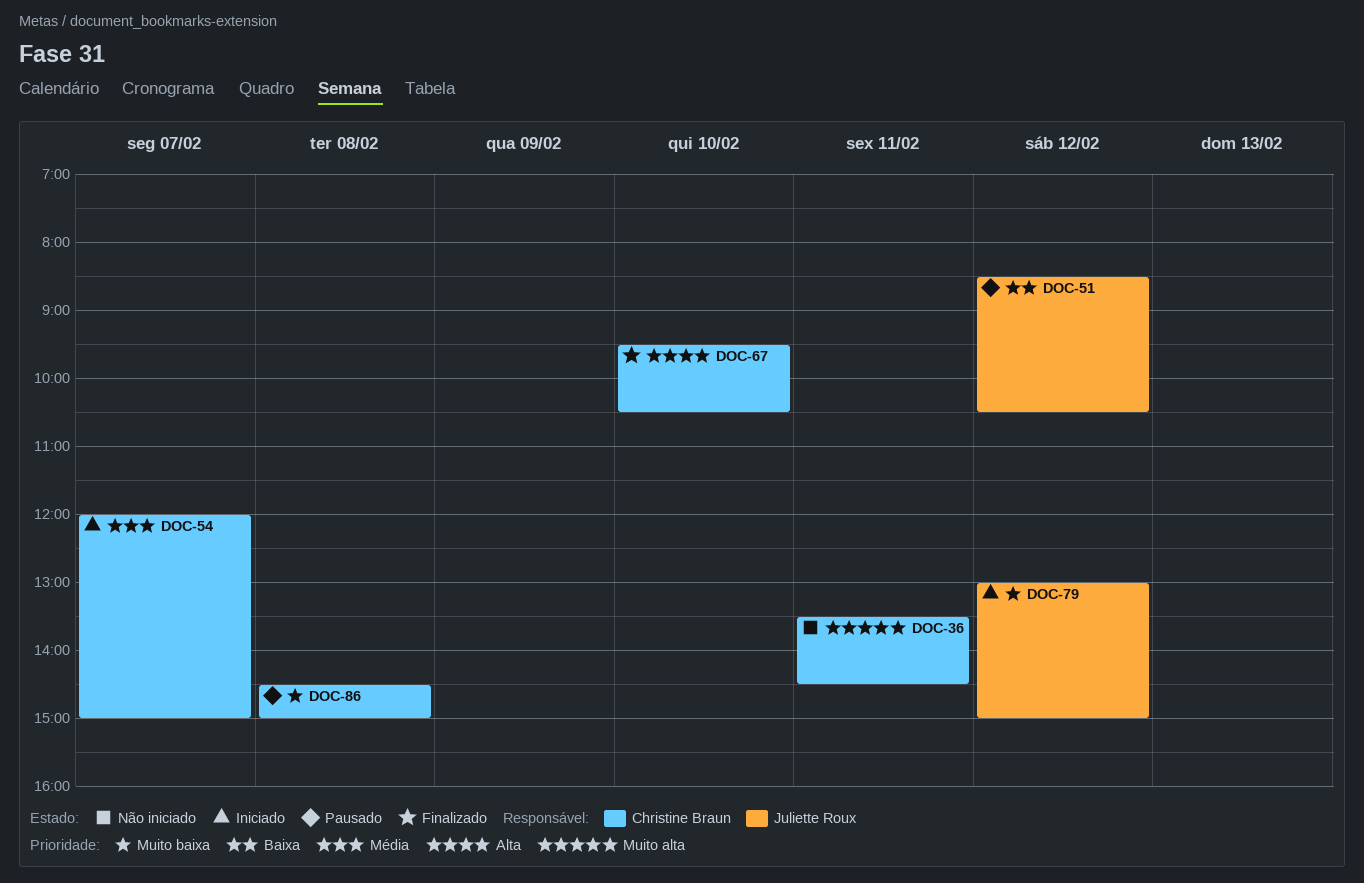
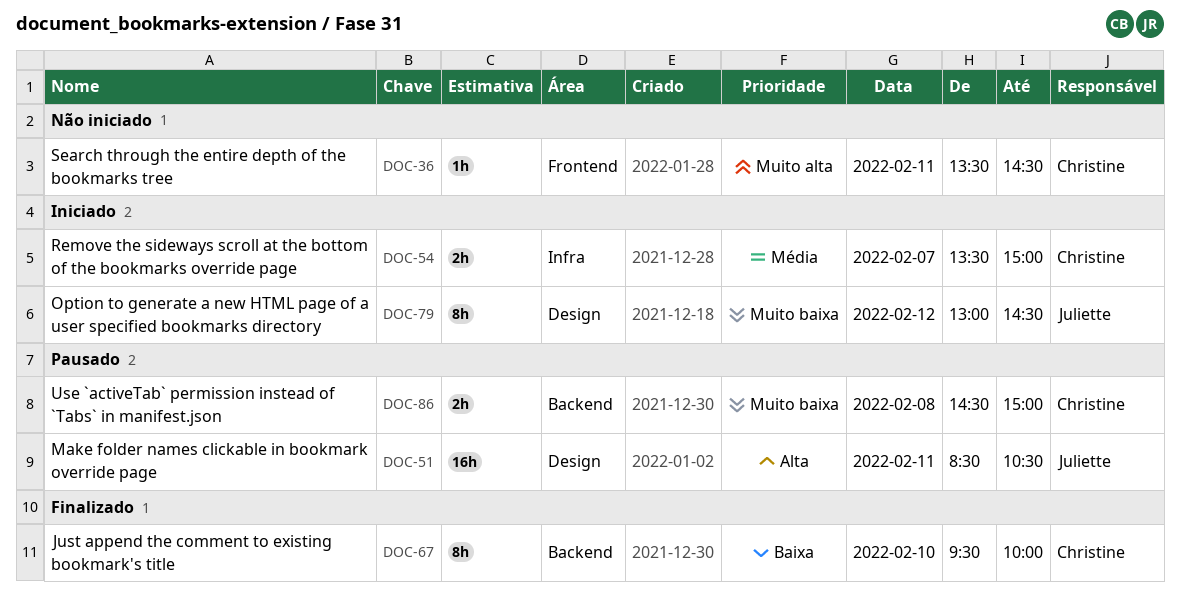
DOC-51, priority: Baixa -> Alta
DOC-51, day: Feb 12 -> Feb 11
DOC-54, begins: 12:00 -> 13:30
DOC-67, priority: Alta -> Baixa
DOC-67, ends: 10:30 -> 10:00
DOC-79, ends: 15:00 -> 14:30

